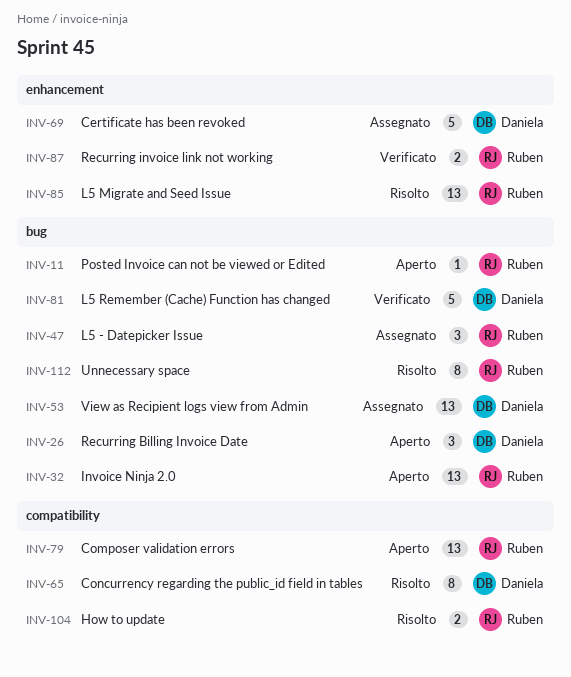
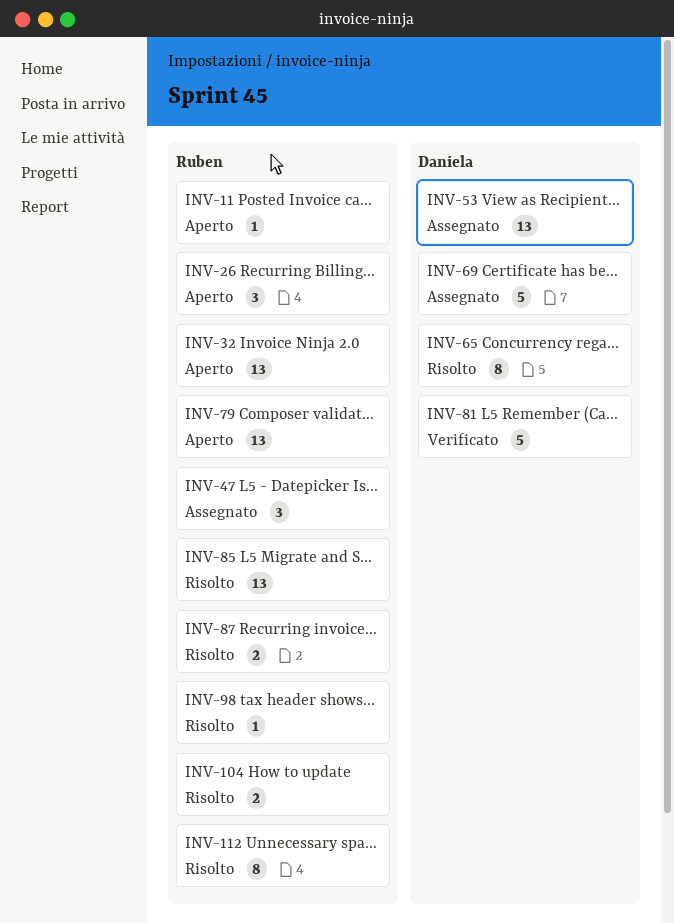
INV-26, owner: Daniela -> Ruben
INV-87, status: Verificato -> Risolto
INV-98: none -> present

